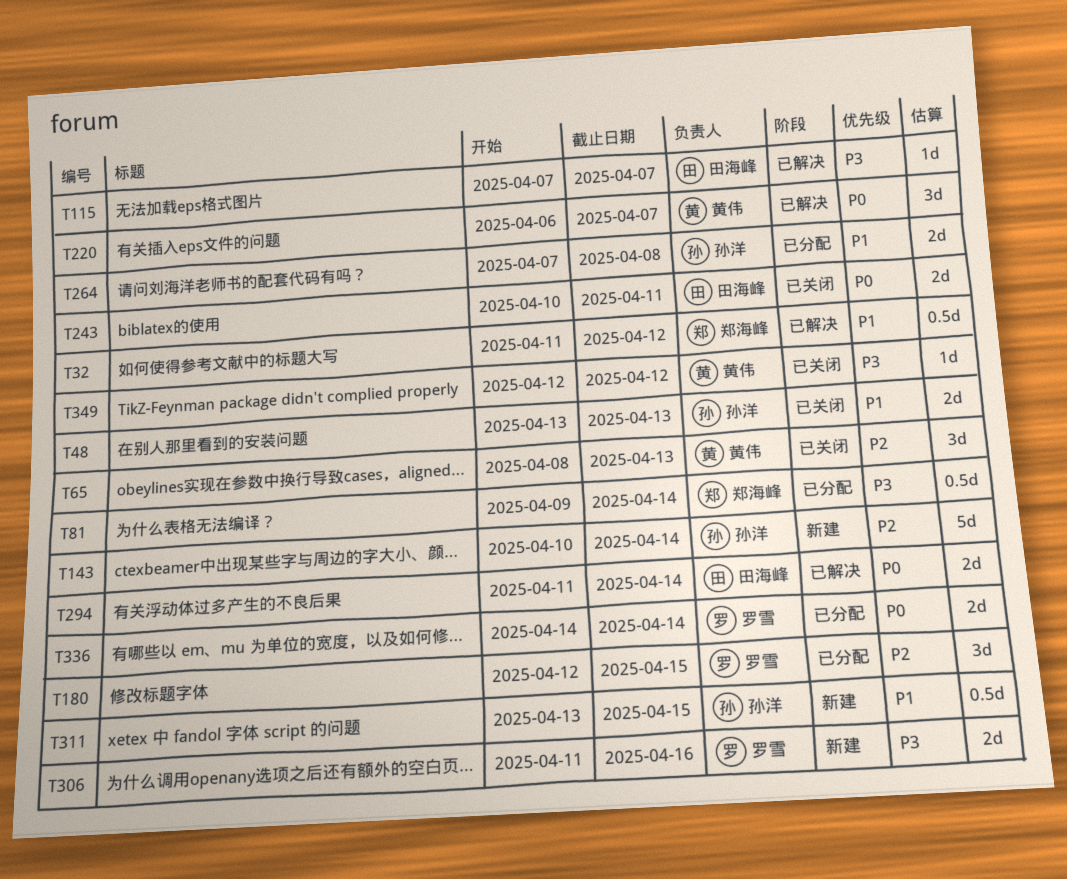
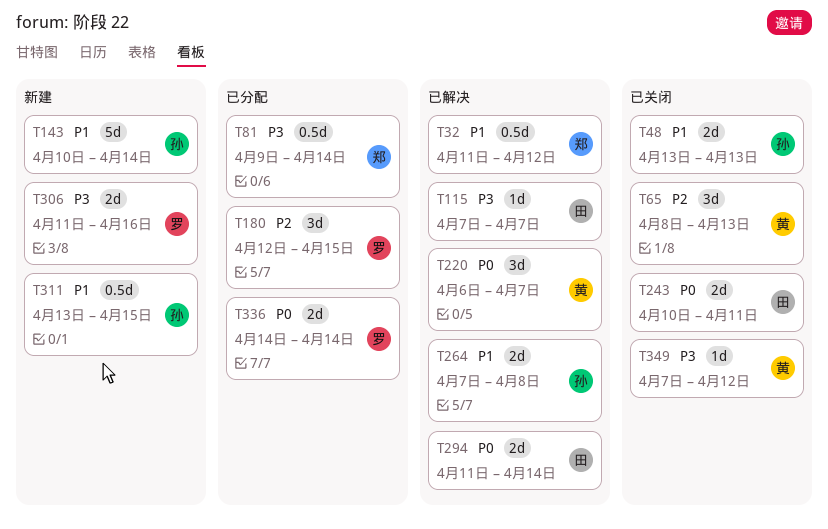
T143, priority: P2 -> P1
T264, status: 已分配 -> 已解决
T349, start: Apr 12 -> Apr 7

